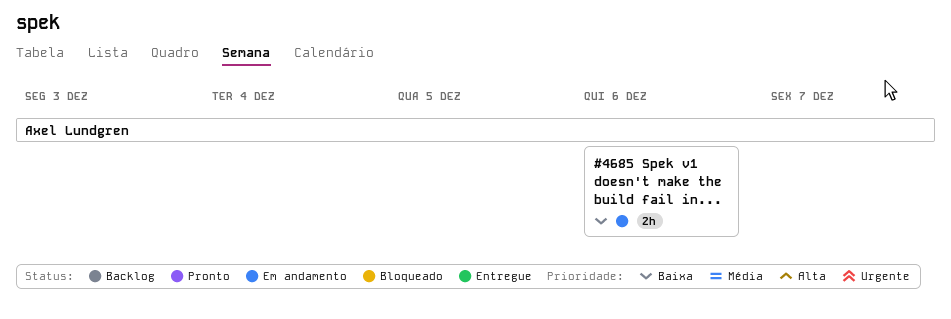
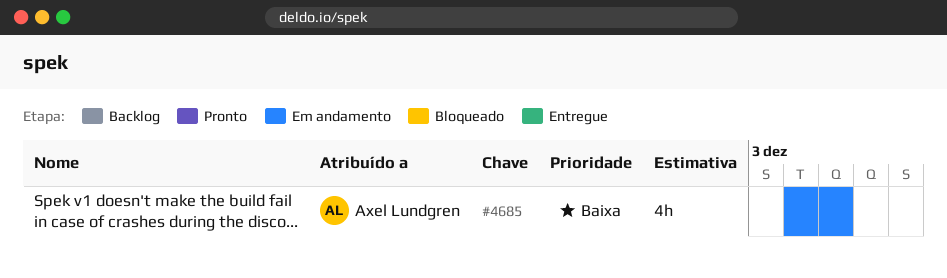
#4685, estimate: 2h -> 4h
#4685, due: Dec 6 -> Dec 5

